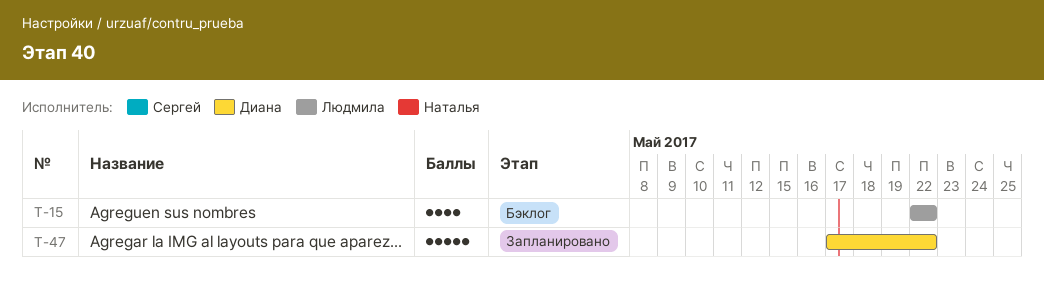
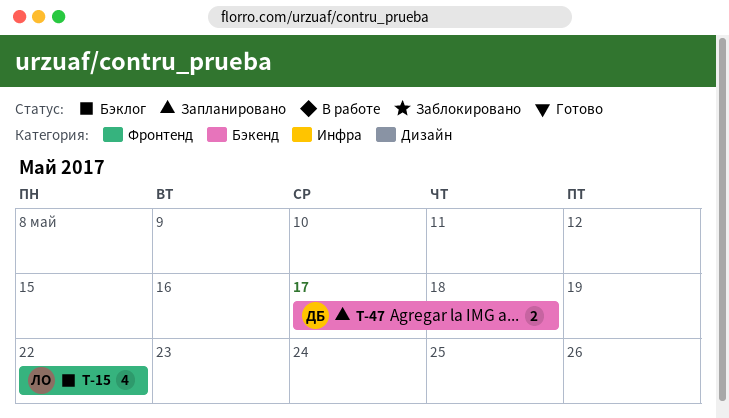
T-47, estimate: 5 -> 2
T-47, due: May 22 -> May 18

